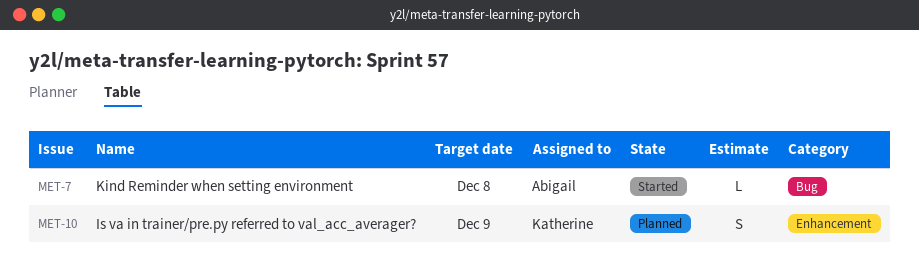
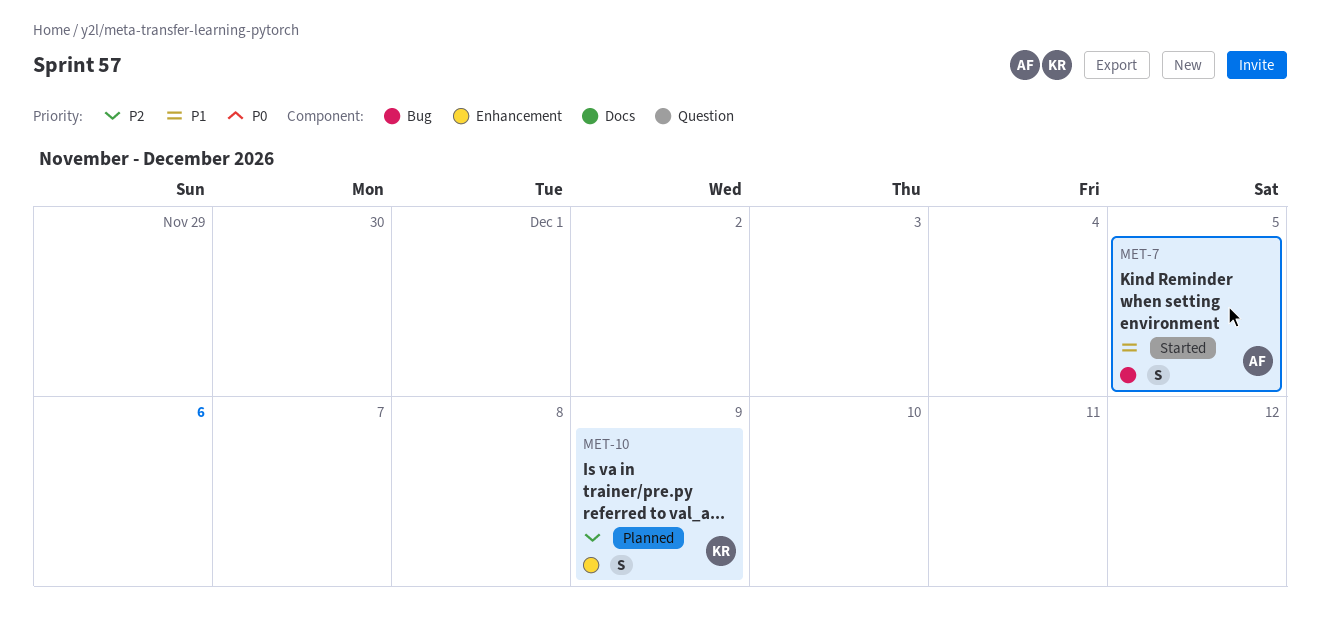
MET-7, estimate: L -> S
MET-7, due: Dec 8 -> Dec 5

